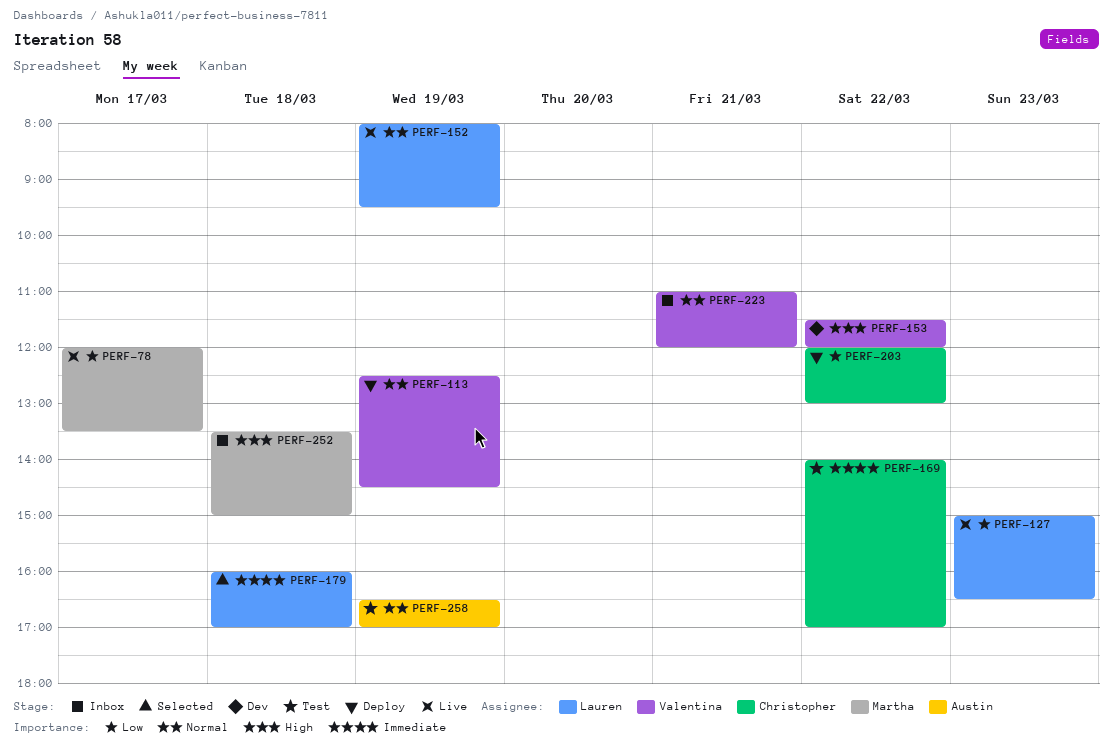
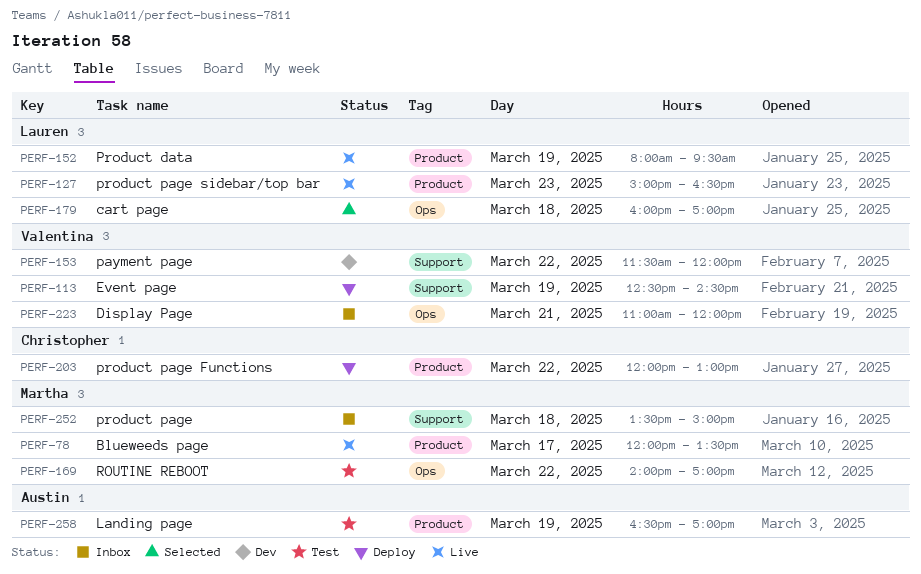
PERF-169, owner: Christopher -> Martha

